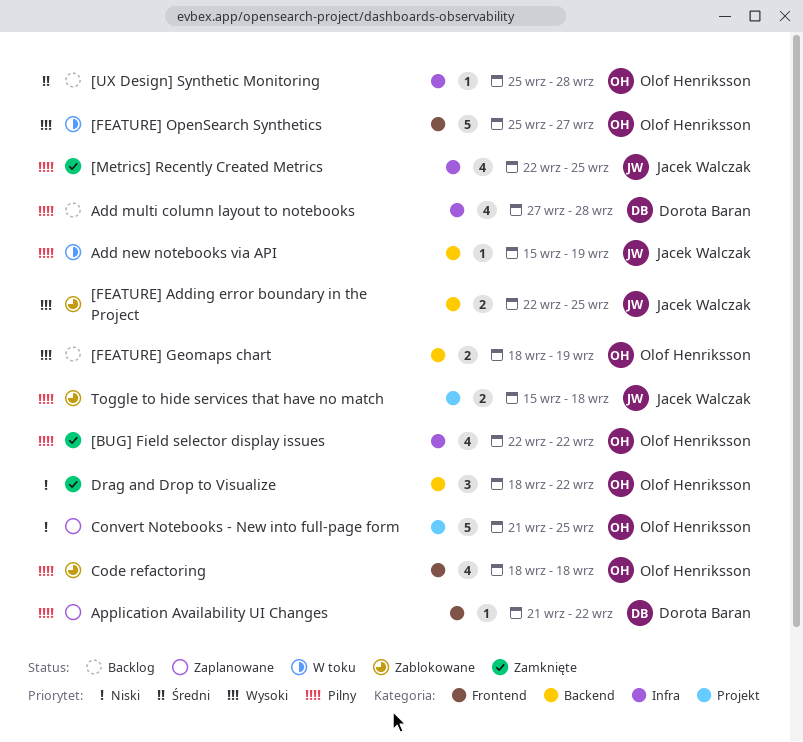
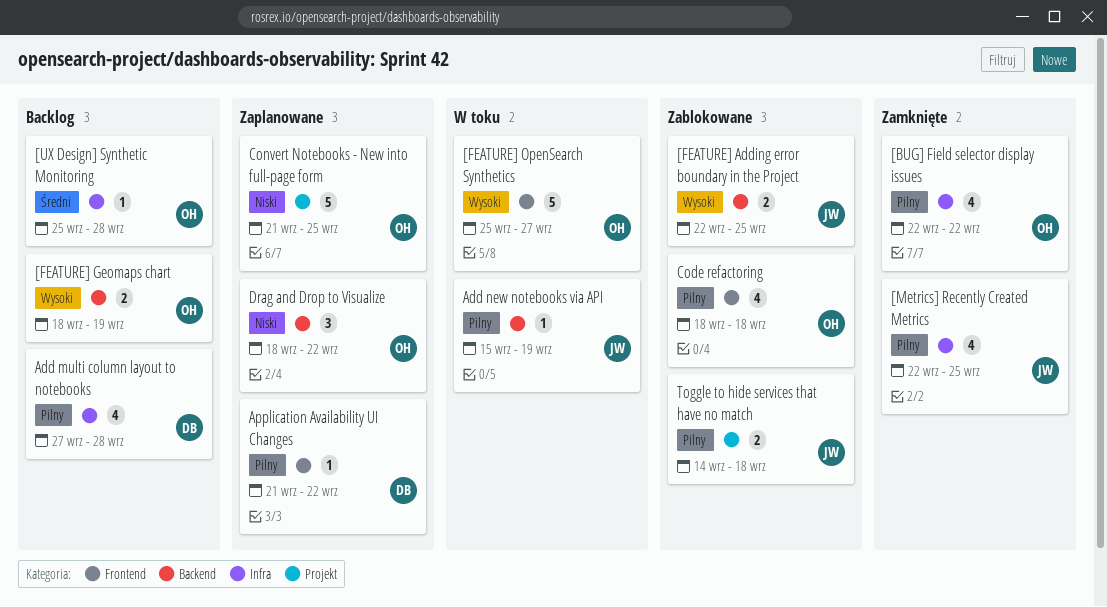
Drag and Drop to Visualize, status: Zamknięte -> Zaplanowane
Toggle to hide services that have no match, start: Sep 15 -> Sep 14

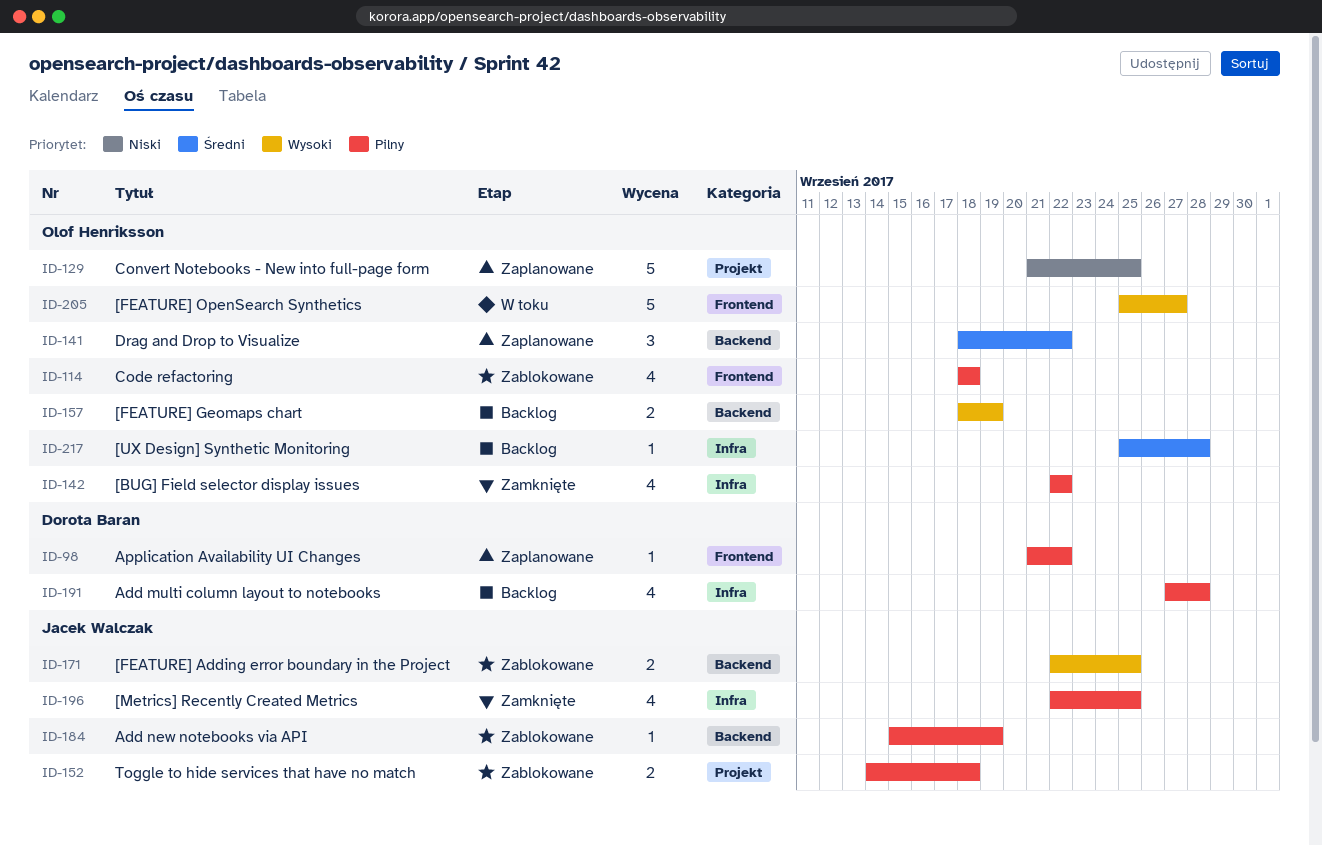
Add new notebooks via API, status: W toku -> Zablokowane
Drag and Drop to Visualize, priority: Niski -> Średni

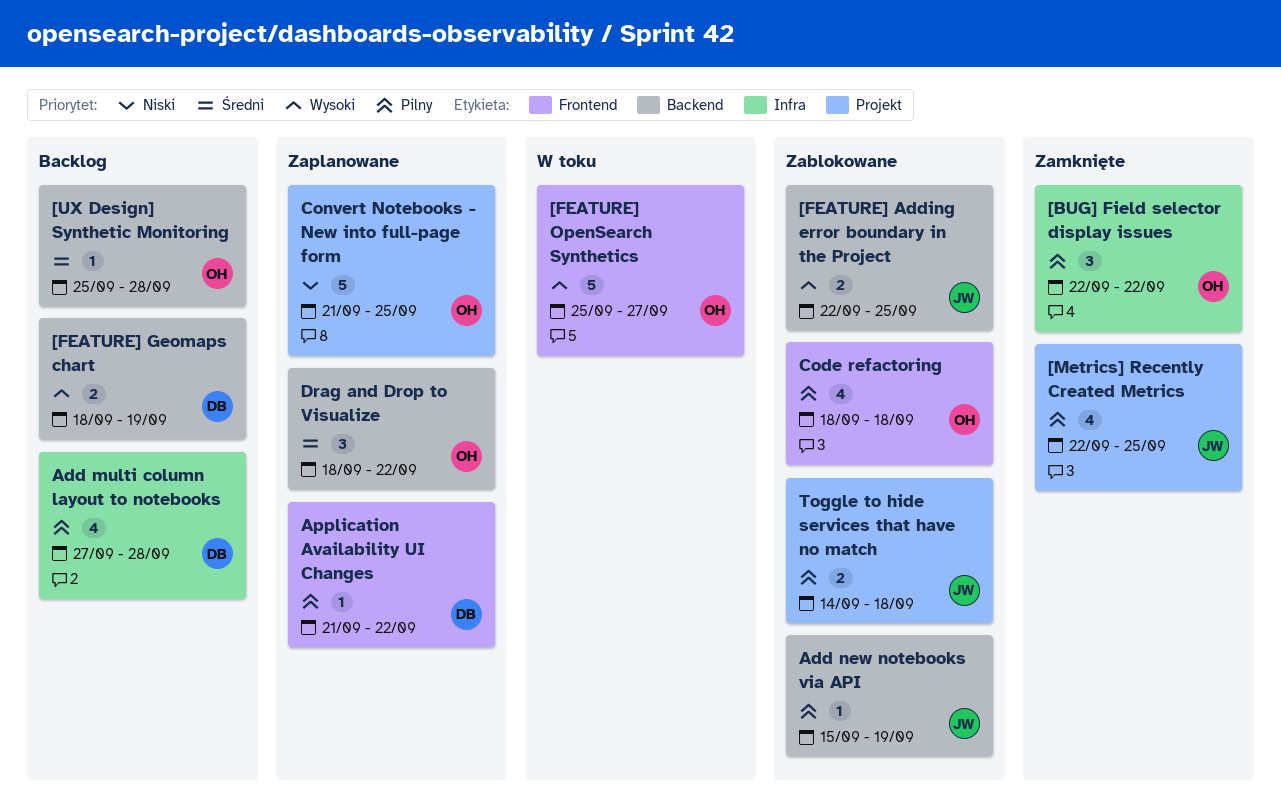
[BUG] Field selector display issues, estimate: 4 -> 3
[FEATURE] Geomaps chart, owner: Olof Henriksson -> Dorota Baran
[Metrics] Recently Created Metrics, label: Infra -> Projekt
[UX Design] Synthetic Monitoring, label: Infra -> Backend

